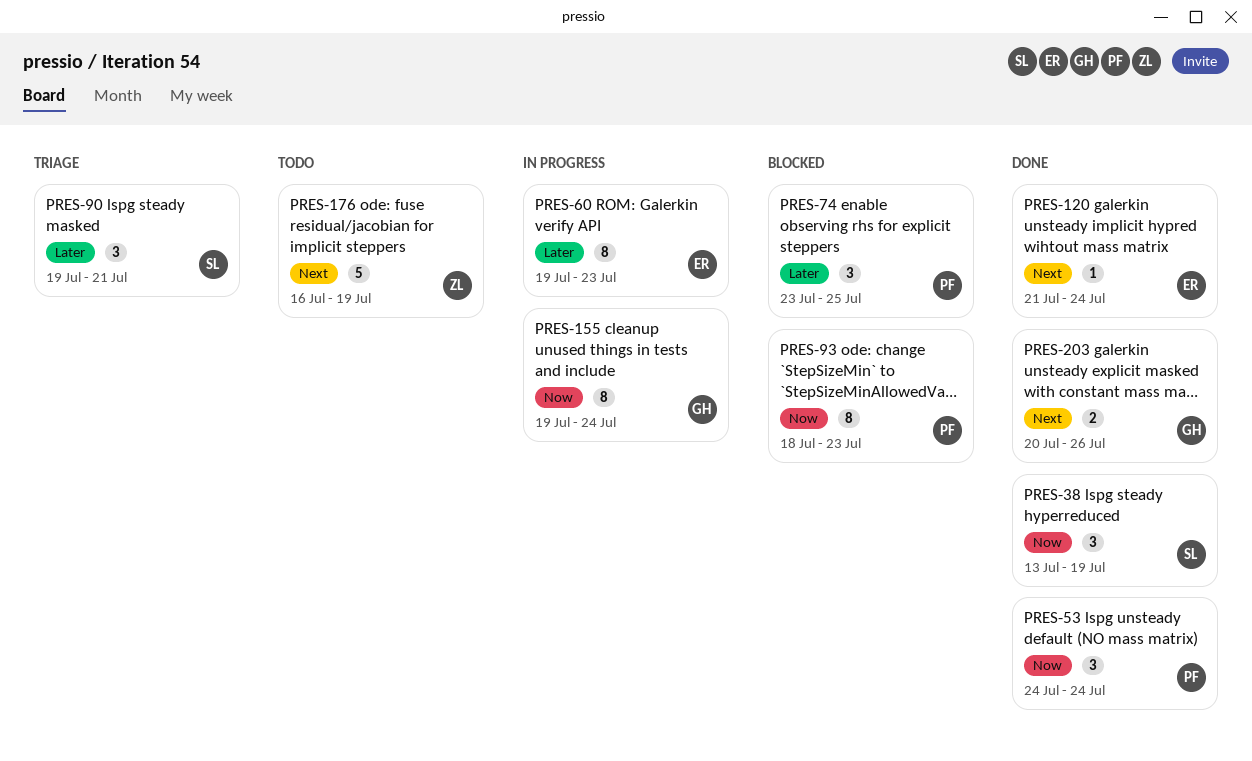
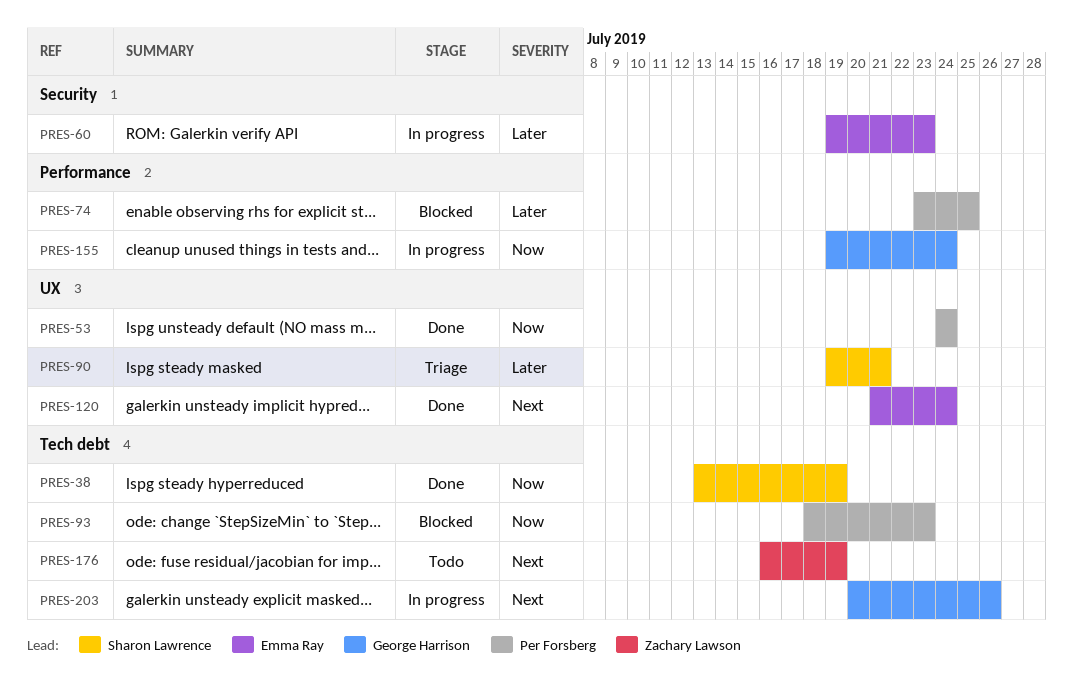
PRES-203, status: Done -> In progress

